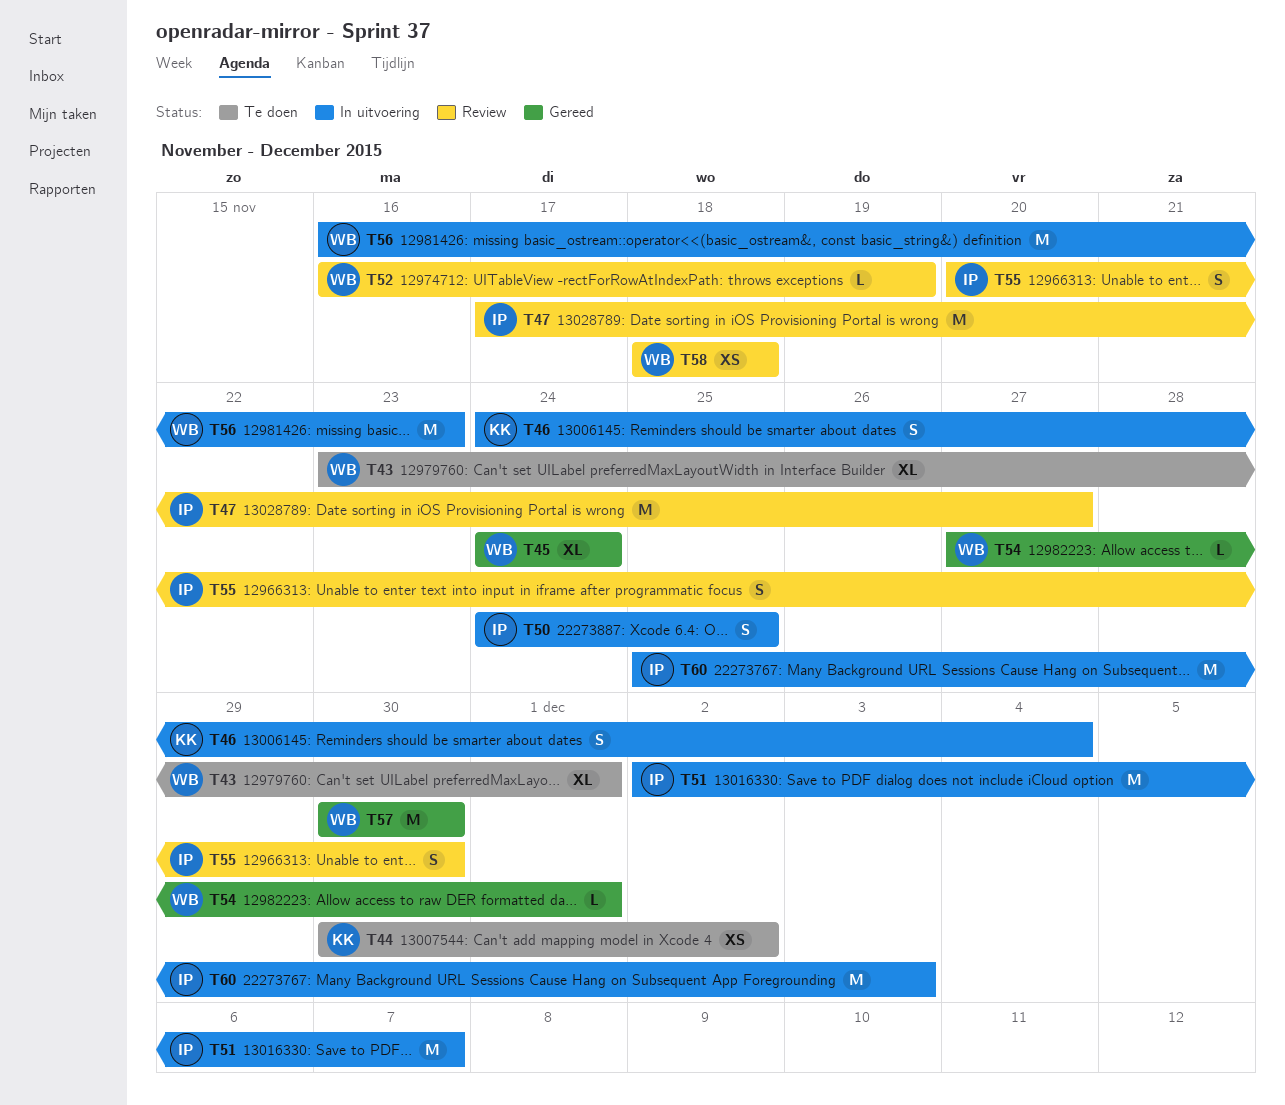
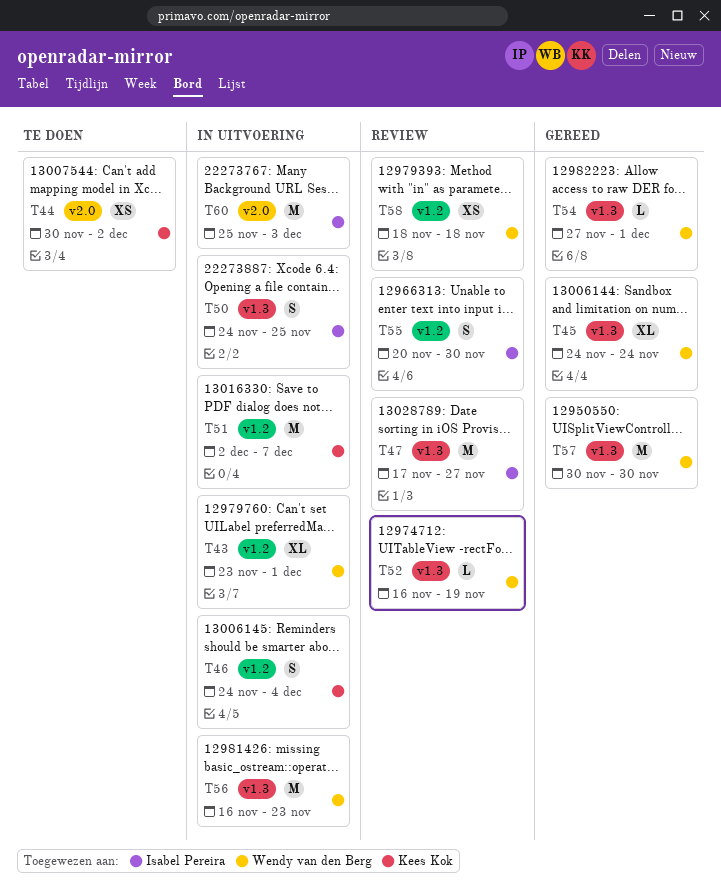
T43, status: Te doen -> In uitvoering
T51, owner: Isabel Pereira -> Kees Kok

